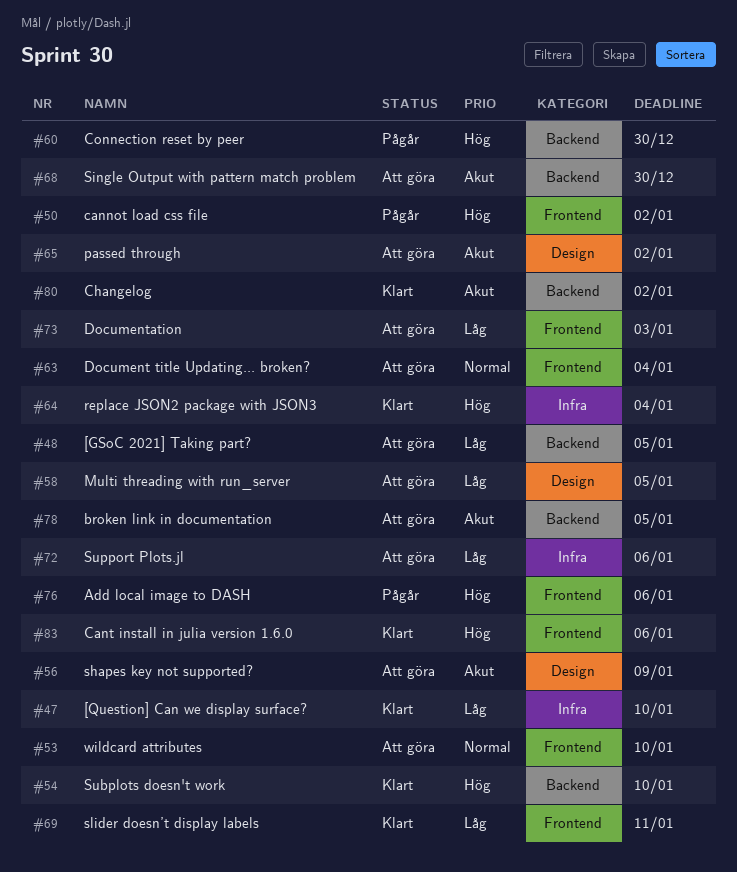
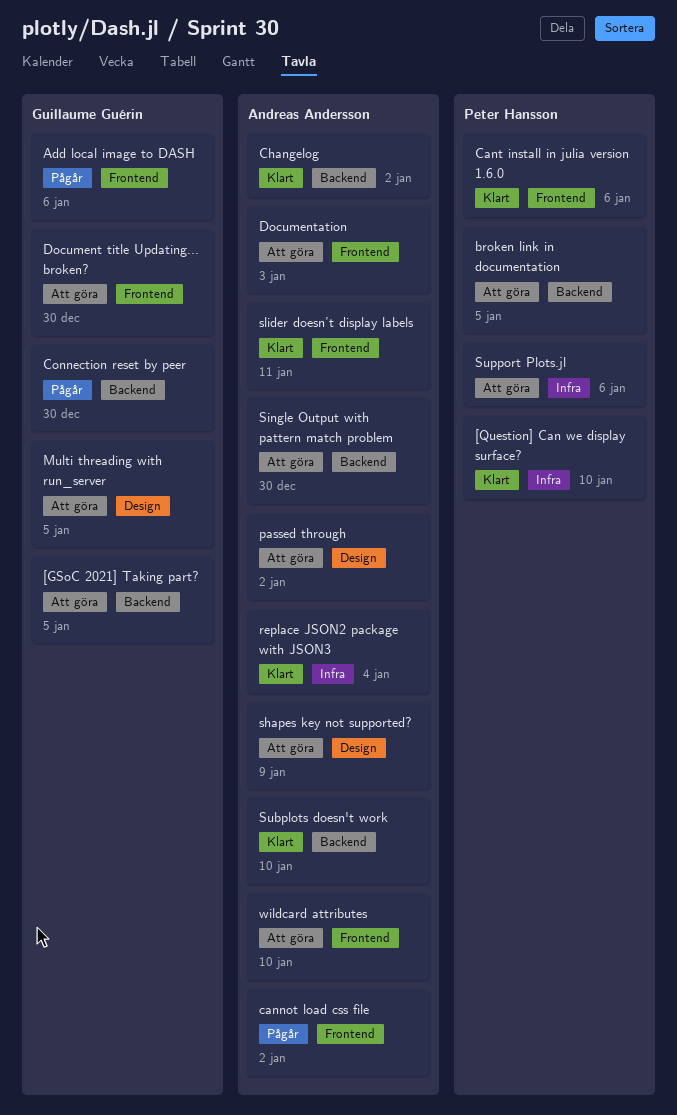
Document title Updating... broken?, due: Jan 4 -> Dec 30

